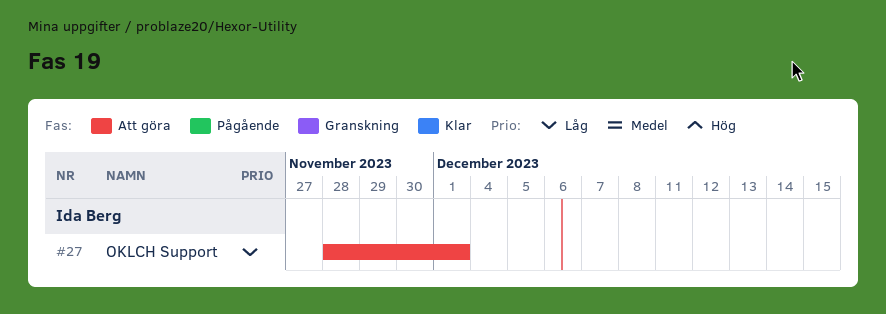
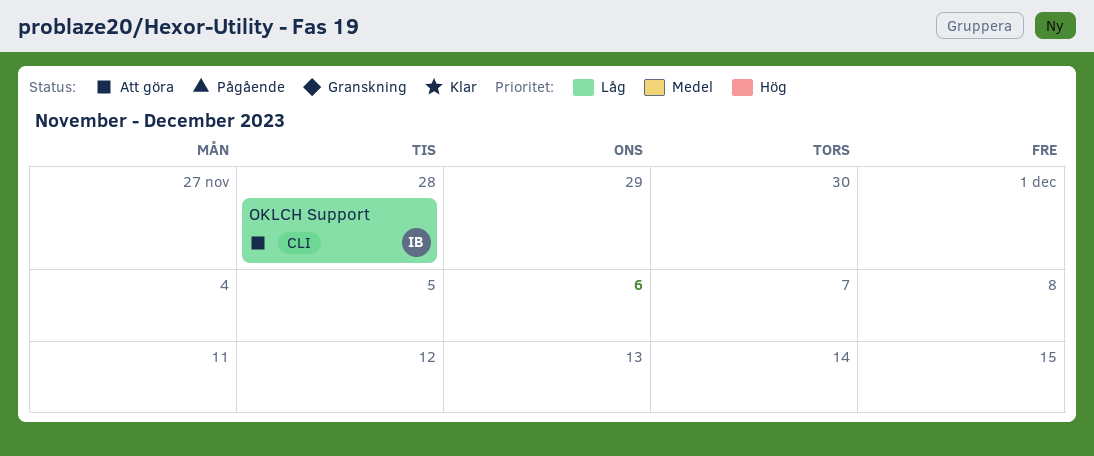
OKLCH Support, due: Dec 1 -> Nov 28

